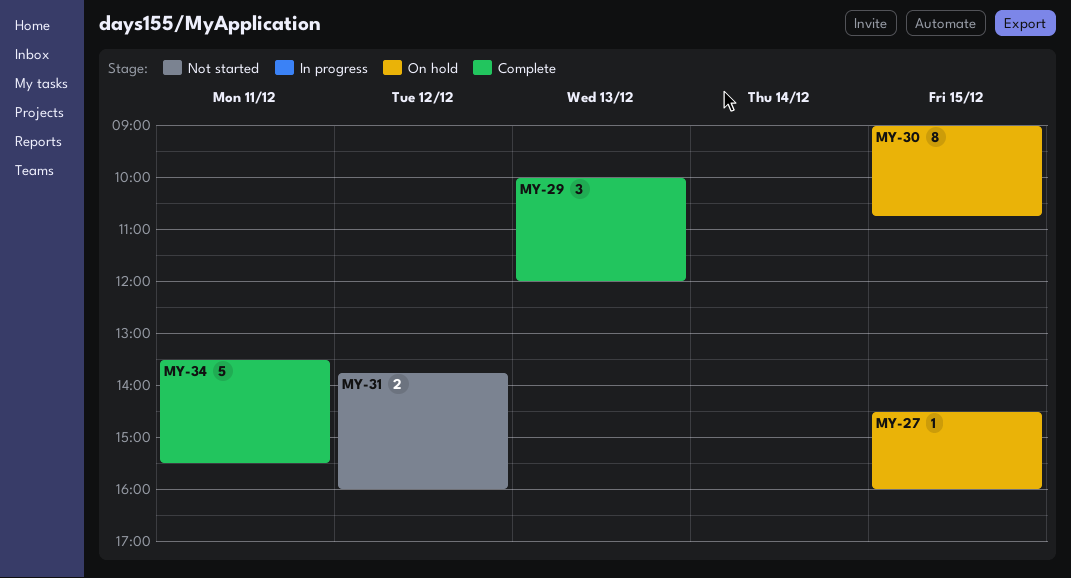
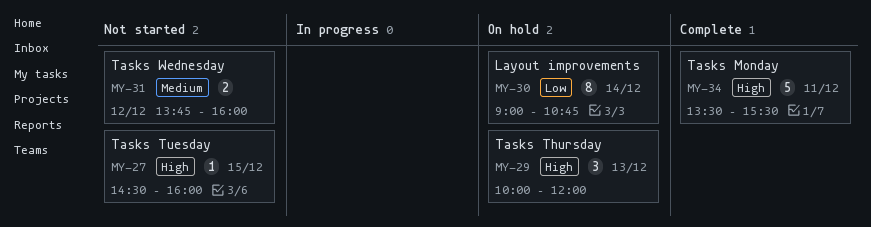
MY-27, status: On hold -> Not started
MY-29, status: Complete -> On hold
MY-30, day: Dec 15 -> Dec 14

